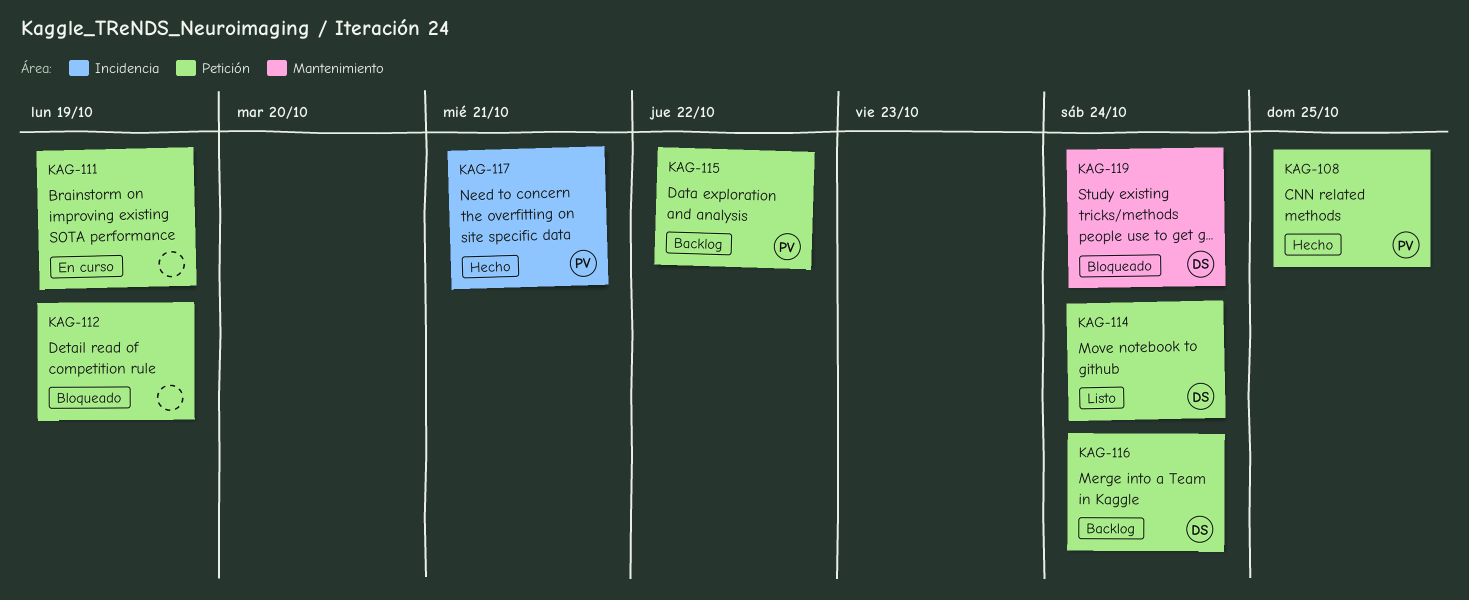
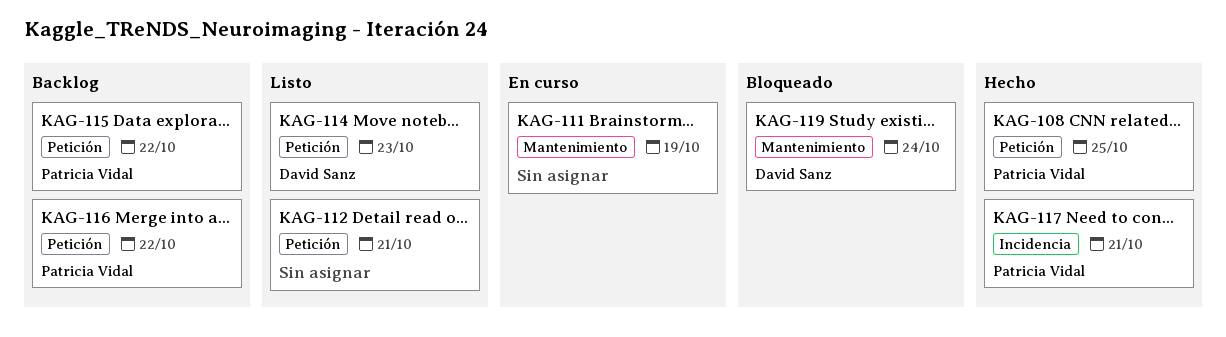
KAG-111, label: Petición -> Mantenimiento
KAG-112, status: Bloqueado -> Listo
KAG-112, due: Oct 19 -> Oct 21
KAG-114, due: Oct 24 -> Oct 23
KAG-116, owner: David Sanz -> Patricia Vidal
KAG-116, due: Oct 24 -> Oct 22

